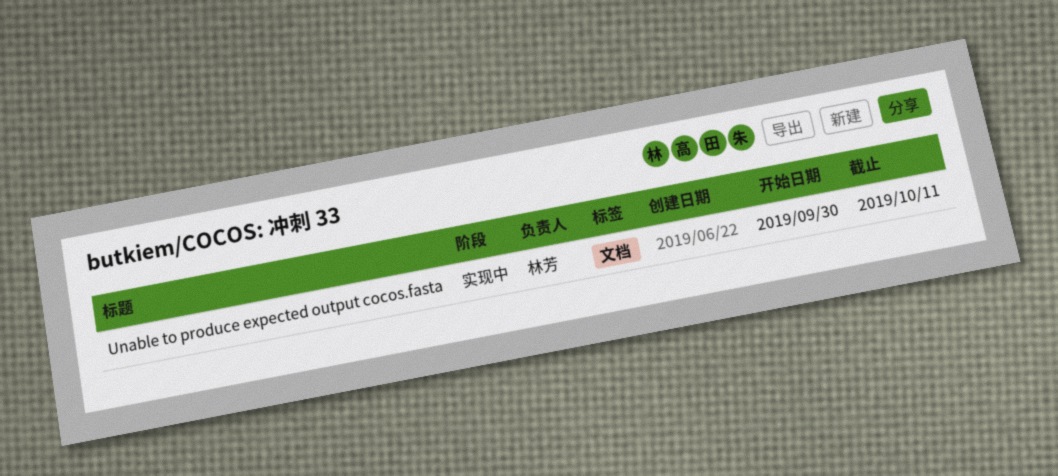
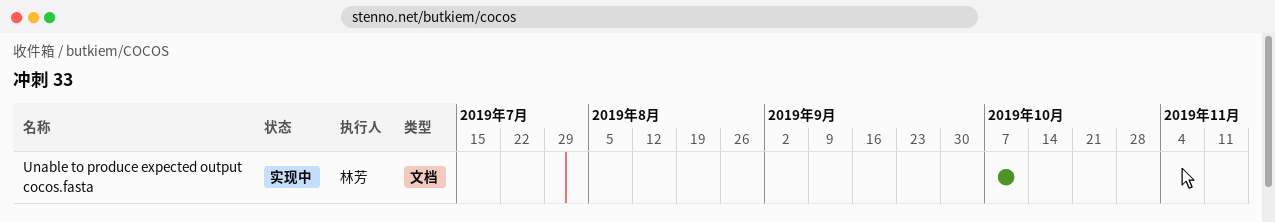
Unable to produce expected output cocos.fasta, start: Sep 30 -> Oct 7

